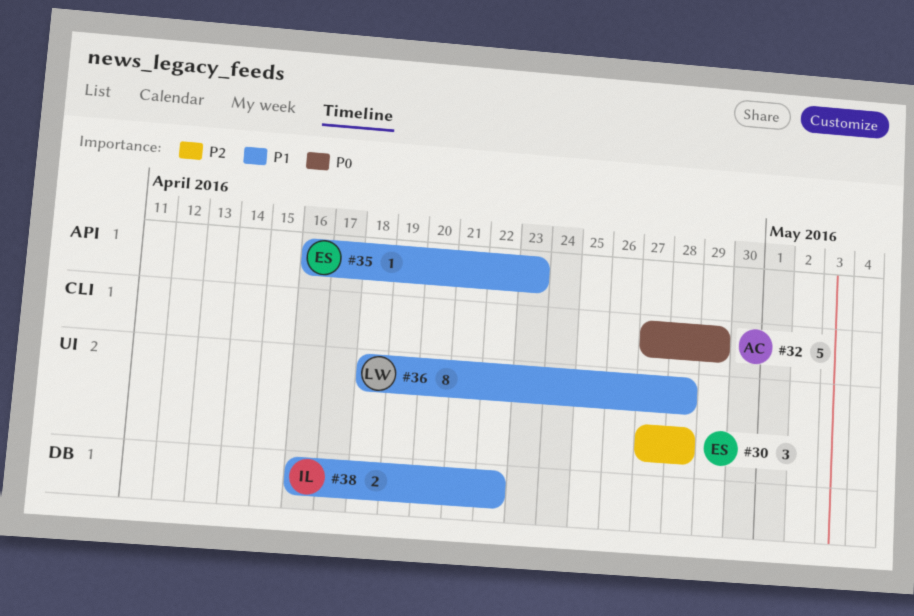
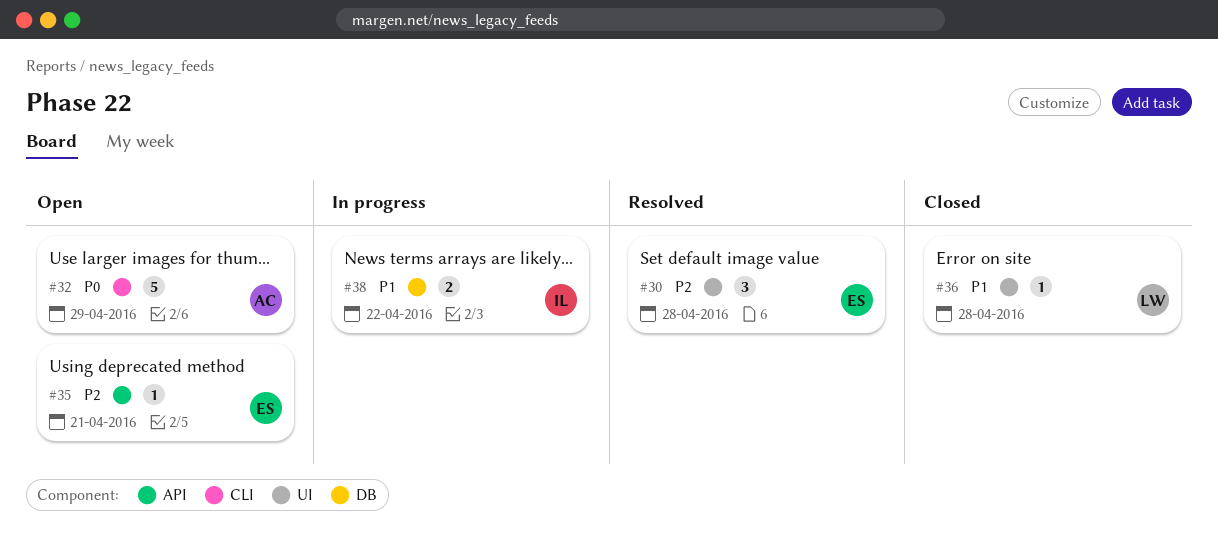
#35, priority: P1 -> P2
#35, due: Apr 23 -> Apr 21
#36, estimate: 8 -> 1

